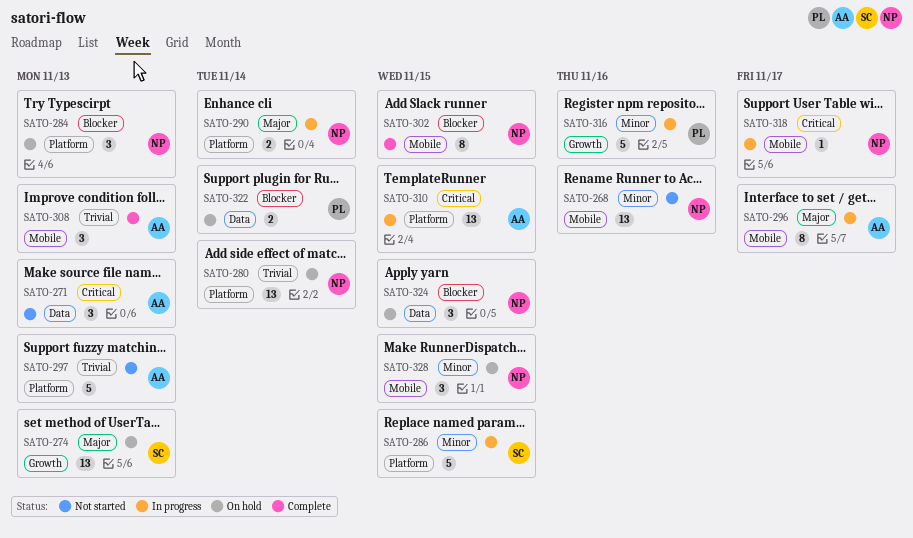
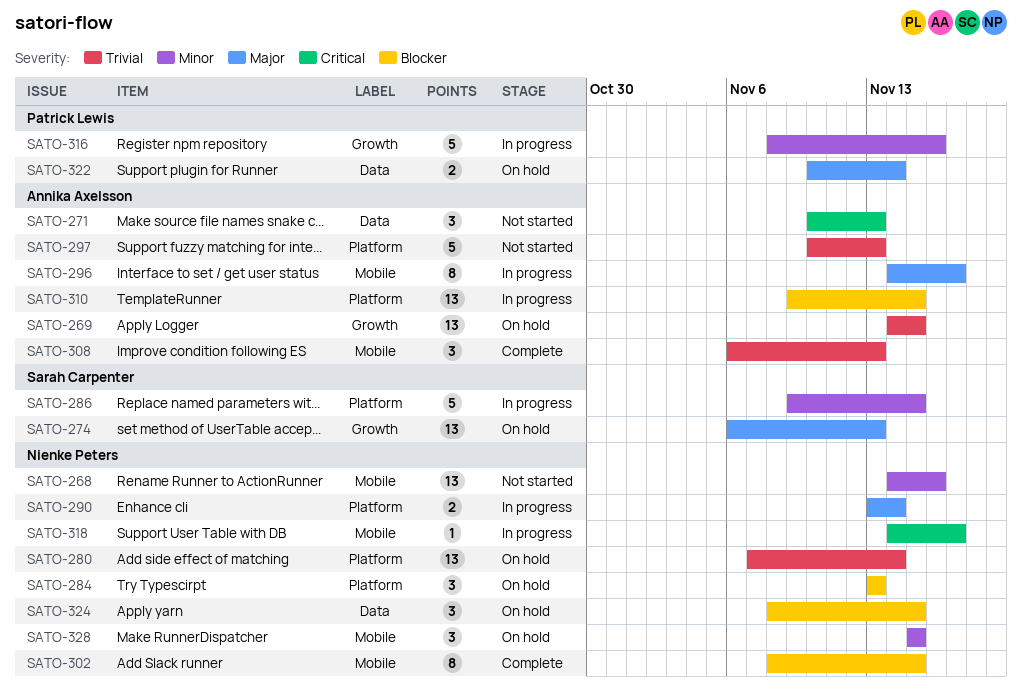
SATO-269: none -> present
SATO-310, priority: Critical -> Blocker
SATO-322, priority: Blocker -> Major

